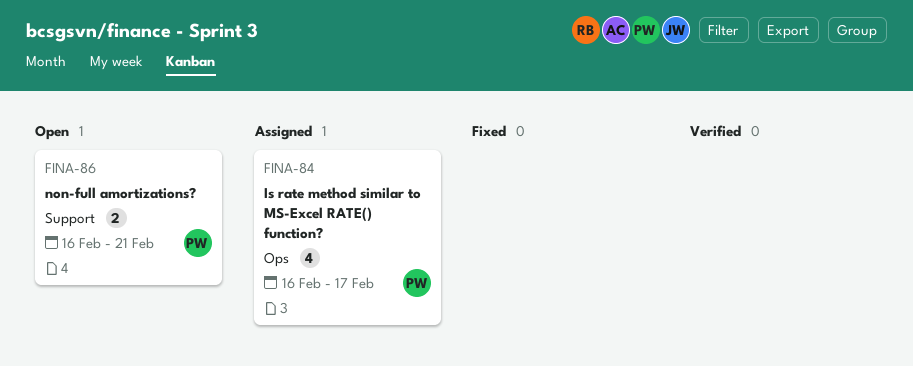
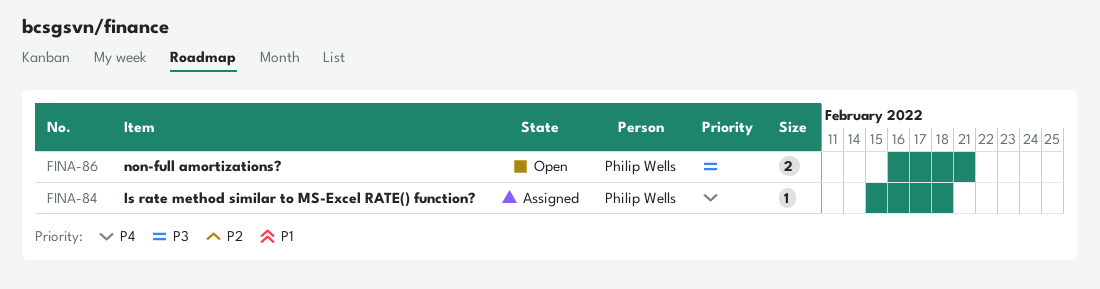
FINA-84, estimate: 4 -> 1
FINA-84, start: Feb 16 -> Feb 15
FINA-84, due: Feb 17 -> Feb 18

